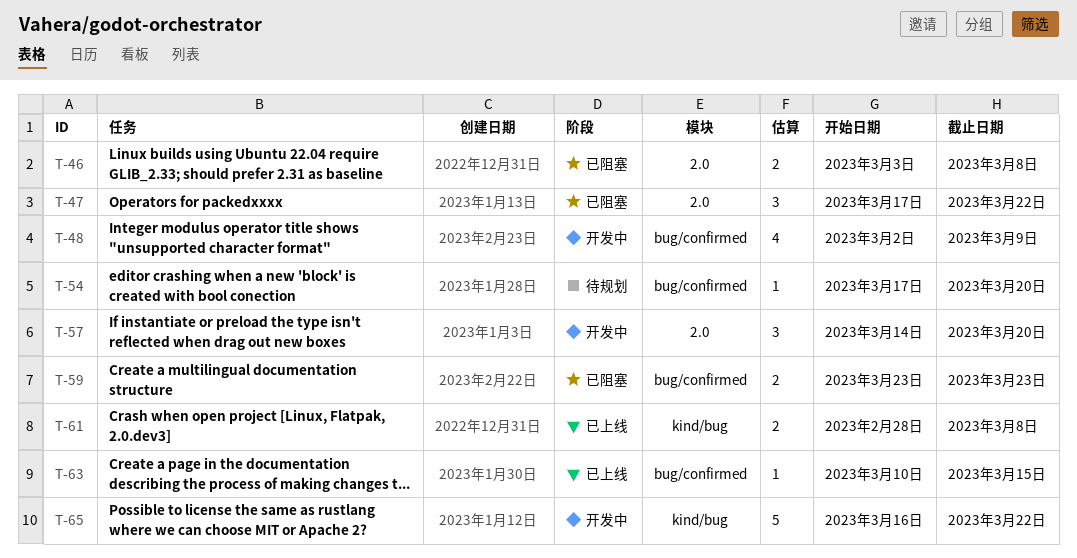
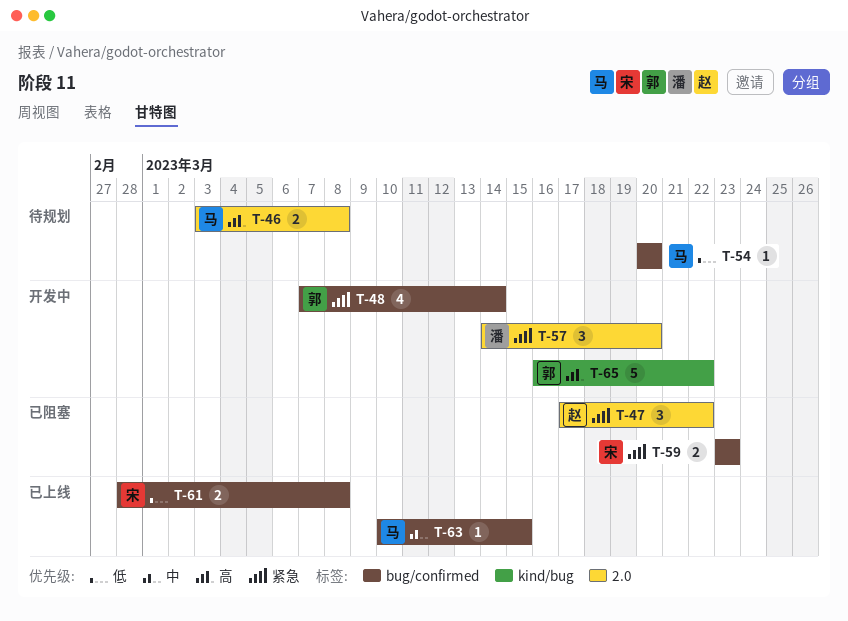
T-46, status: 已阻塞 -> 待规划
T-48, start: Mar 2 -> Mar 7
T-48, due: Mar 9 -> Mar 14
T-54, start: Mar 17 -> Mar 20
T-61, label: kind/bug -> bug/confirmed

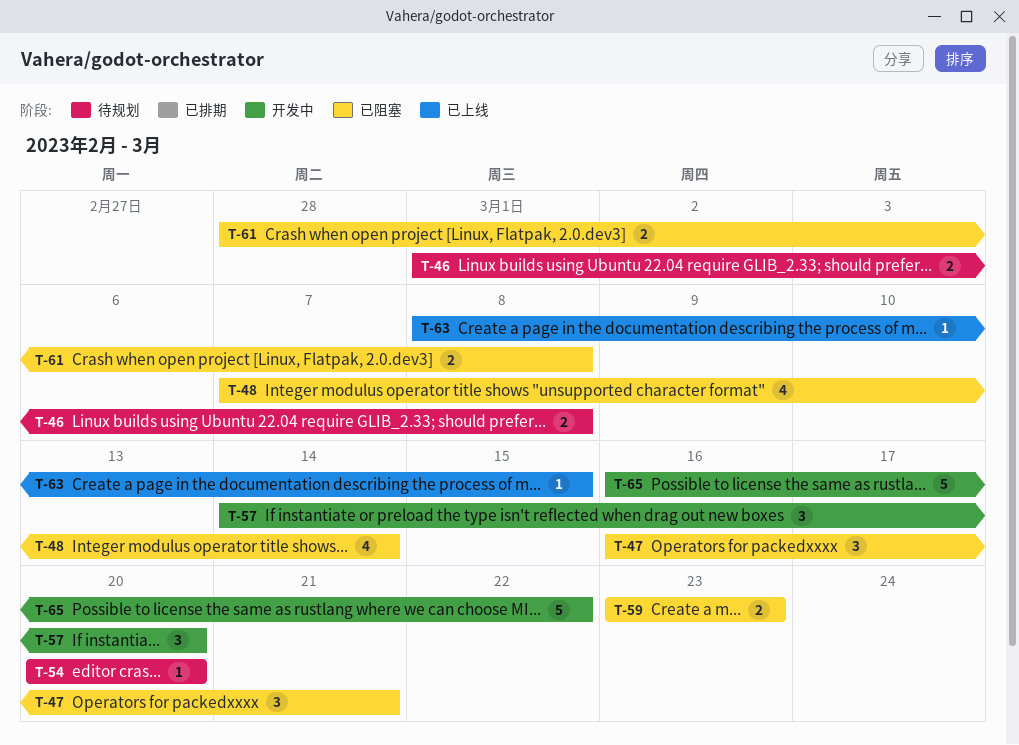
T-46, start: Mar 3 -> Mar 1
T-47, start: Mar 17 -> Mar 16
T-47, due: Mar 22 -> Mar 21
T-48, status: 开发中 -> 已阻塞
T-61, status: 已上线 -> 已阻塞
T-63, start: Mar 10 -> Mar 8

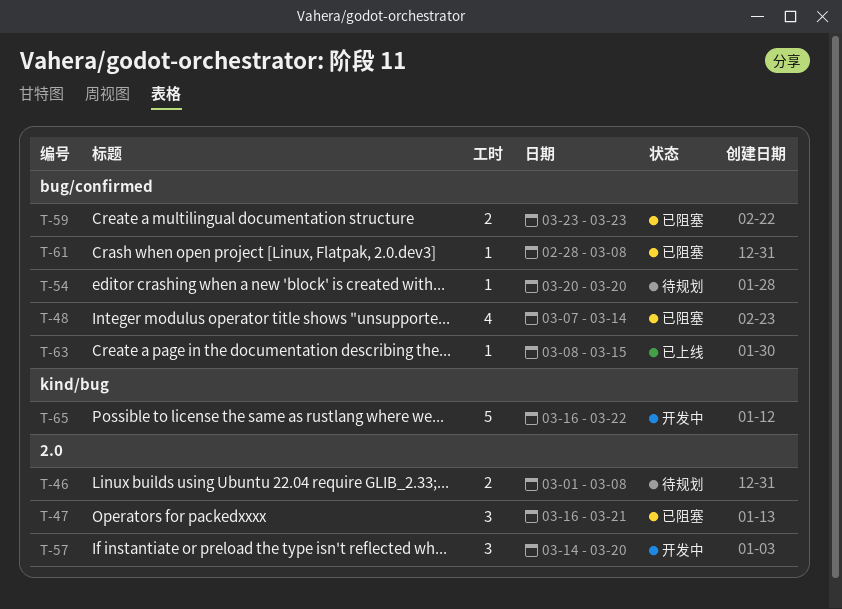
T-61, estimate: 2 -> 1

